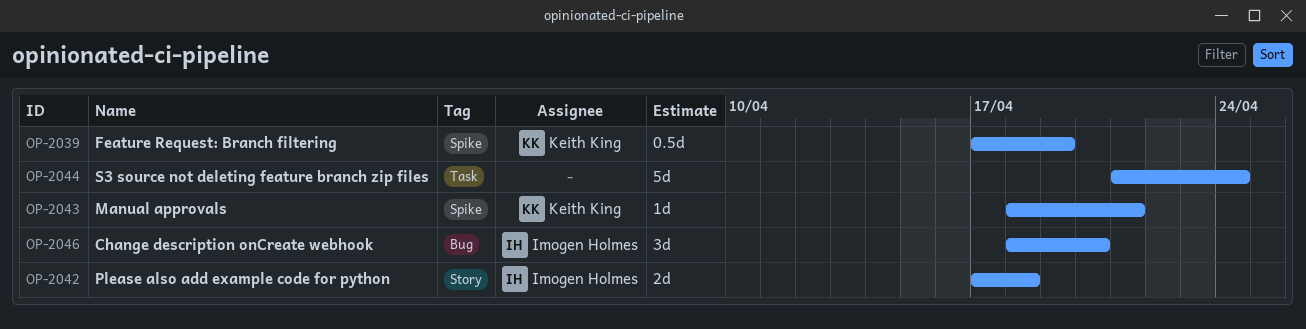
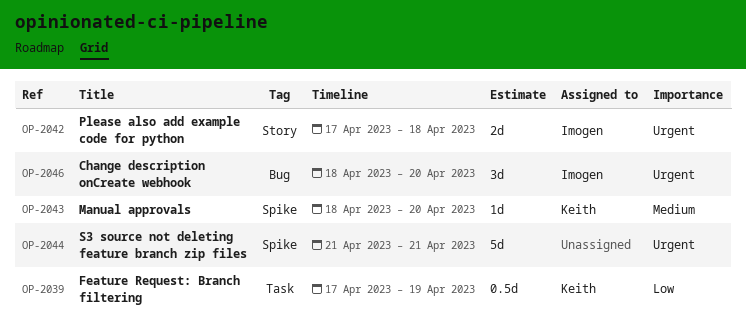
OP-2039, label: Spike -> Task
OP-2043, due: Apr 21 -> Apr 20
OP-2044, label: Task -> Spike
OP-2044, due: Apr 24 -> Apr 21

